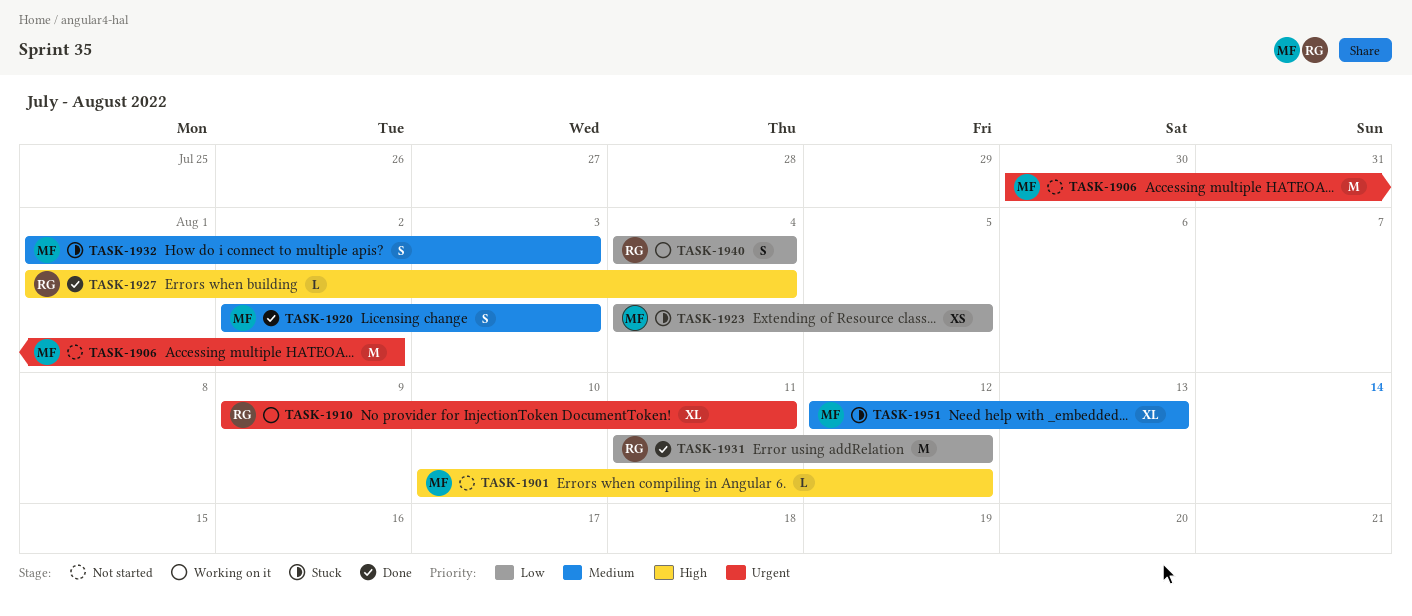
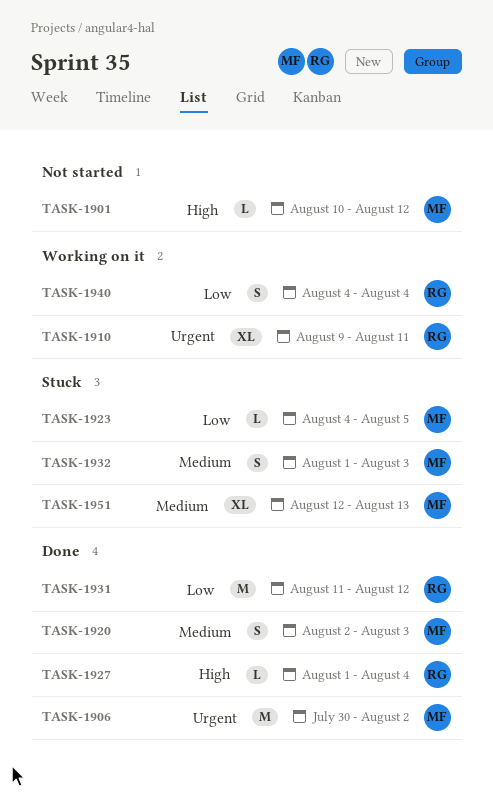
TASK-1906, status: Not started -> Done
TASK-1923, estimate: XS -> L

